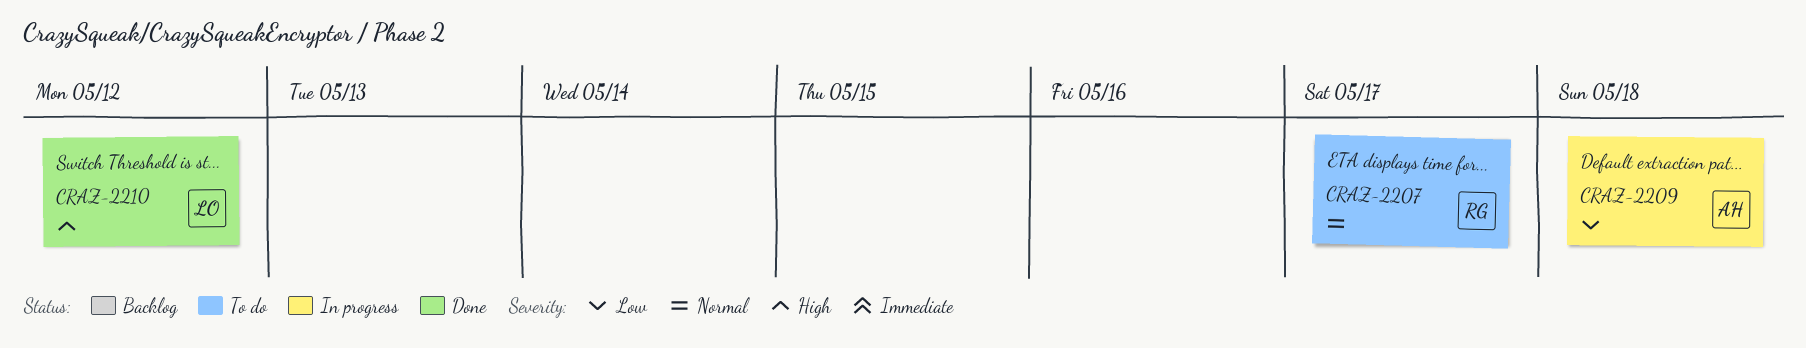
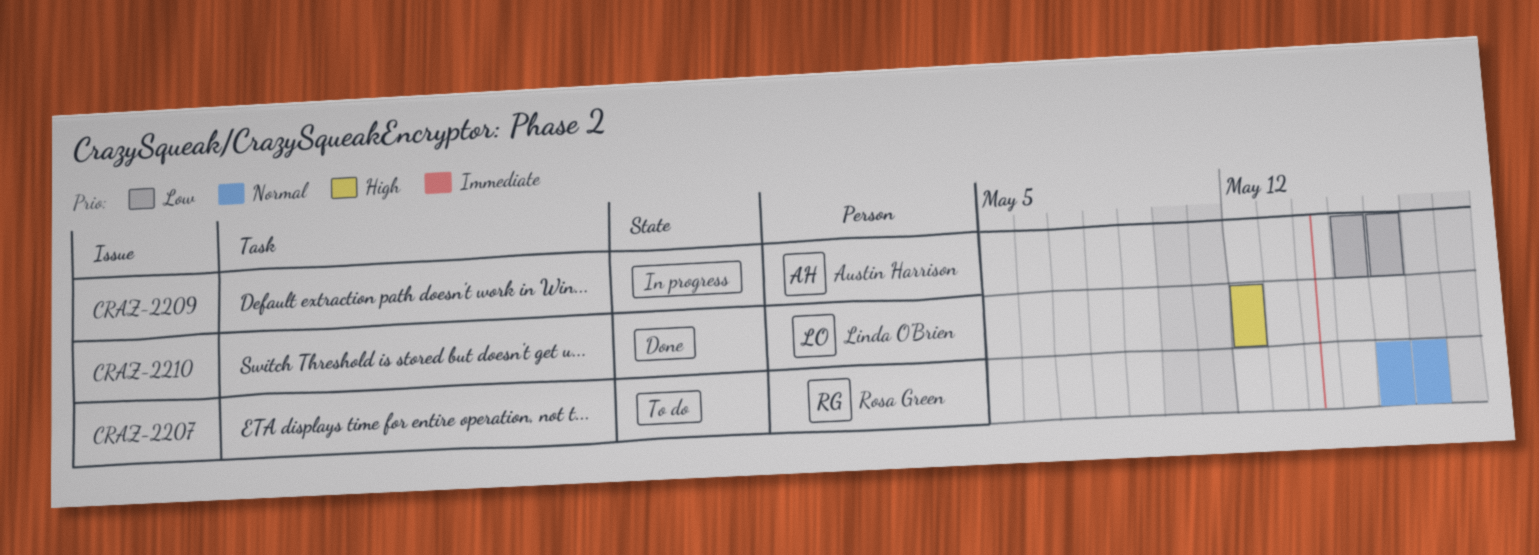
CRAZ-2209, due: May 18 -> May 16

